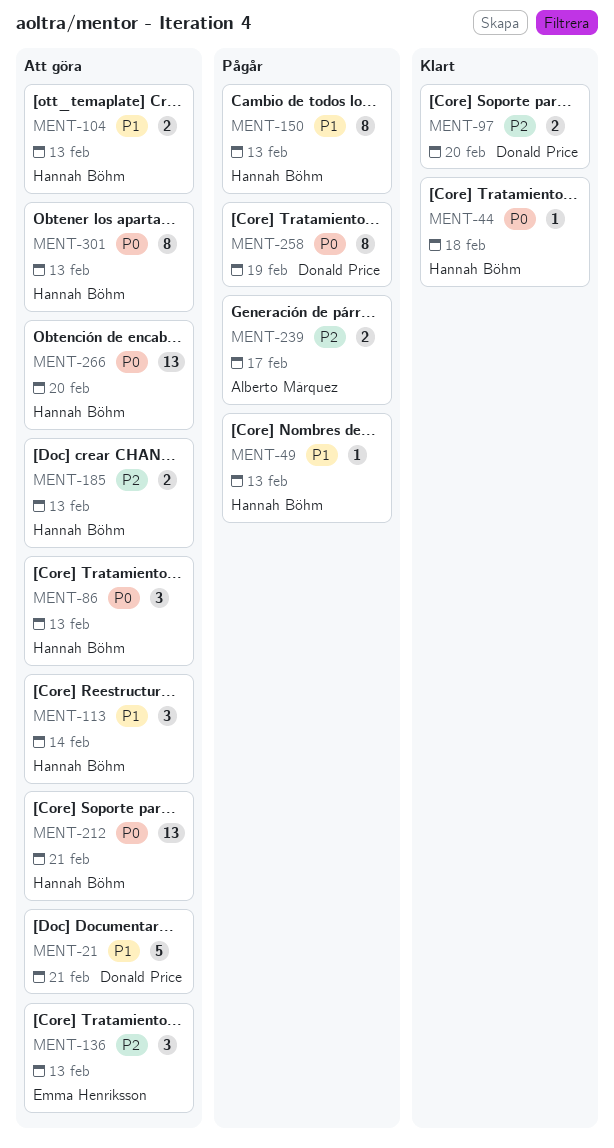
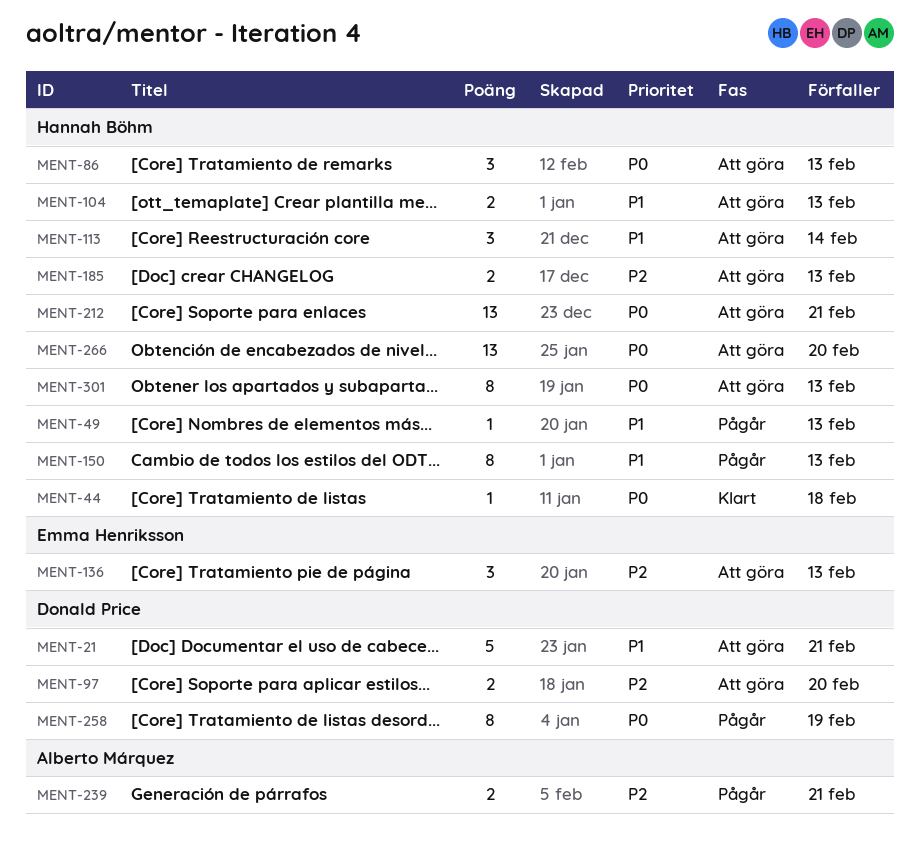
MENT-97, status: Klart -> Att göra
MENT-239, due: Feb 17 -> Feb 21

